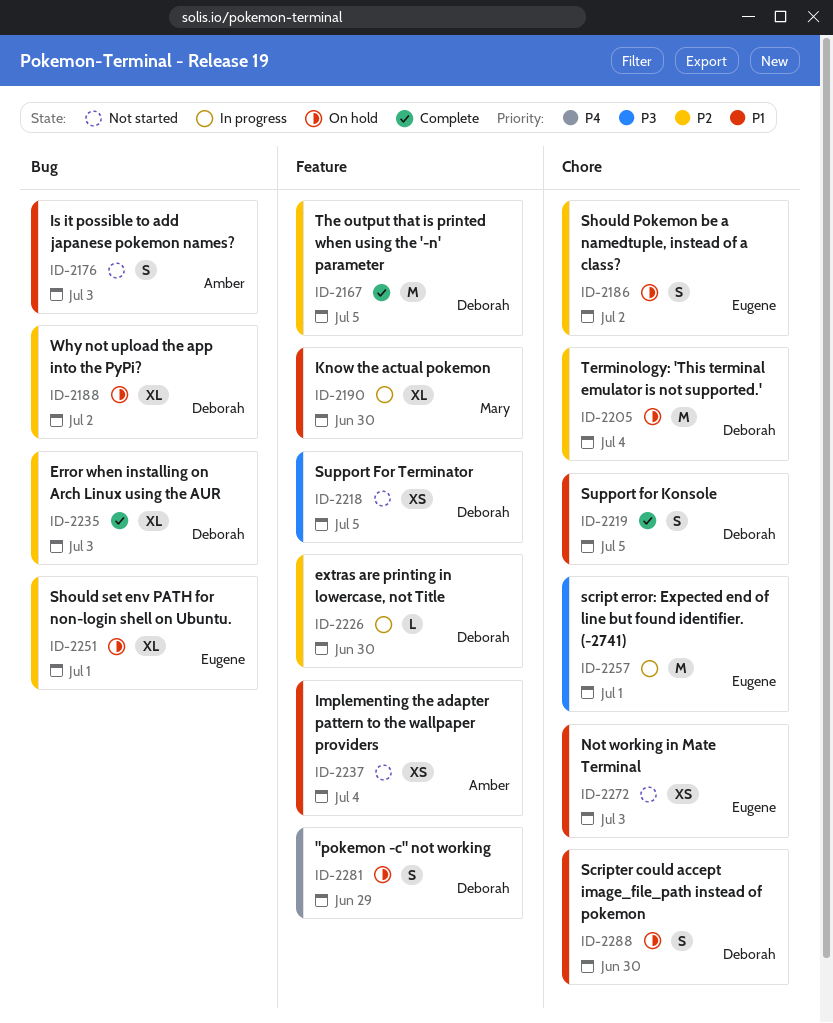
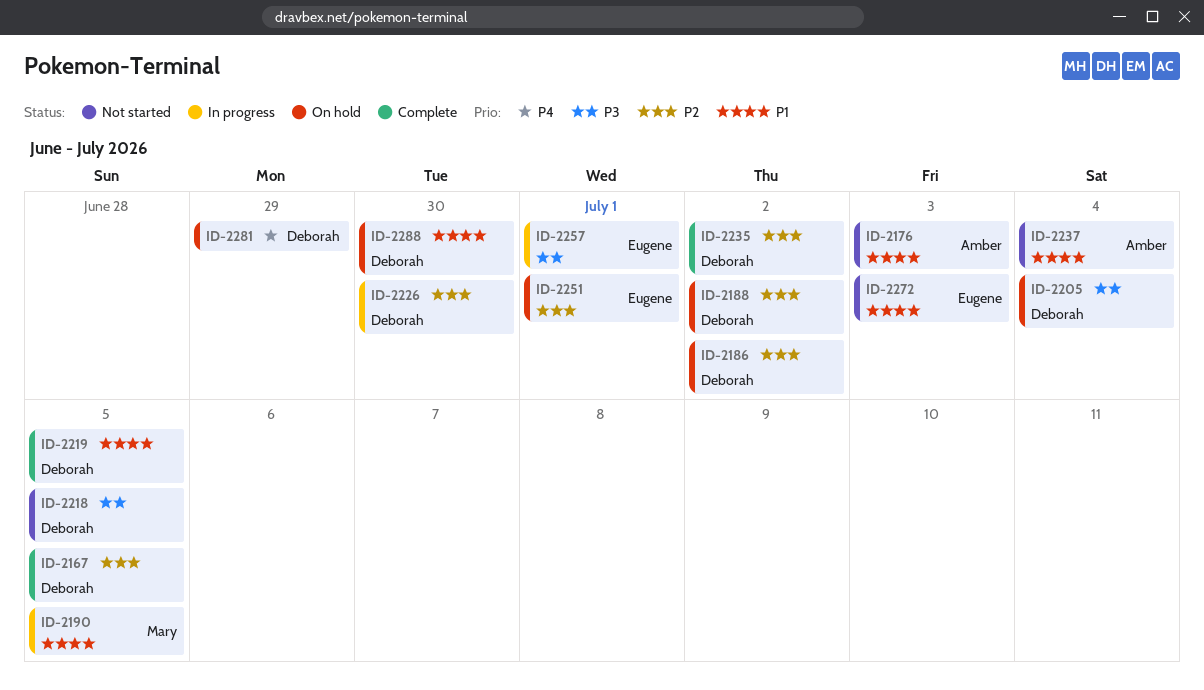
ID-2186, owner: Eugene -> Deborah
ID-2190, due: Jun 30 -> Jul 5
ID-2205, priority: P2 -> P3
ID-2235, due: Jul 3 -> Jul 2

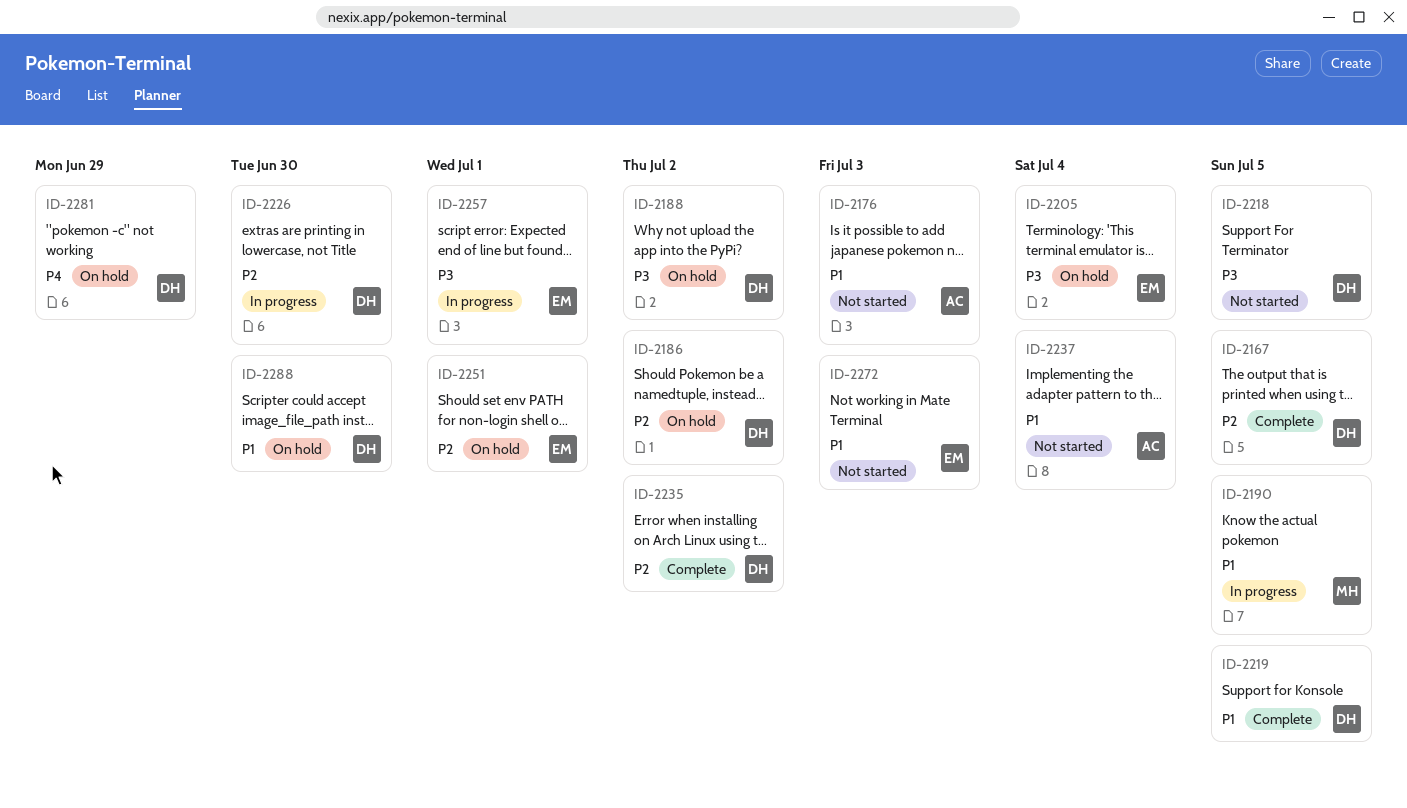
ID-2188, priority: P2 -> P3
ID-2205, owner: Deborah -> Eugene

